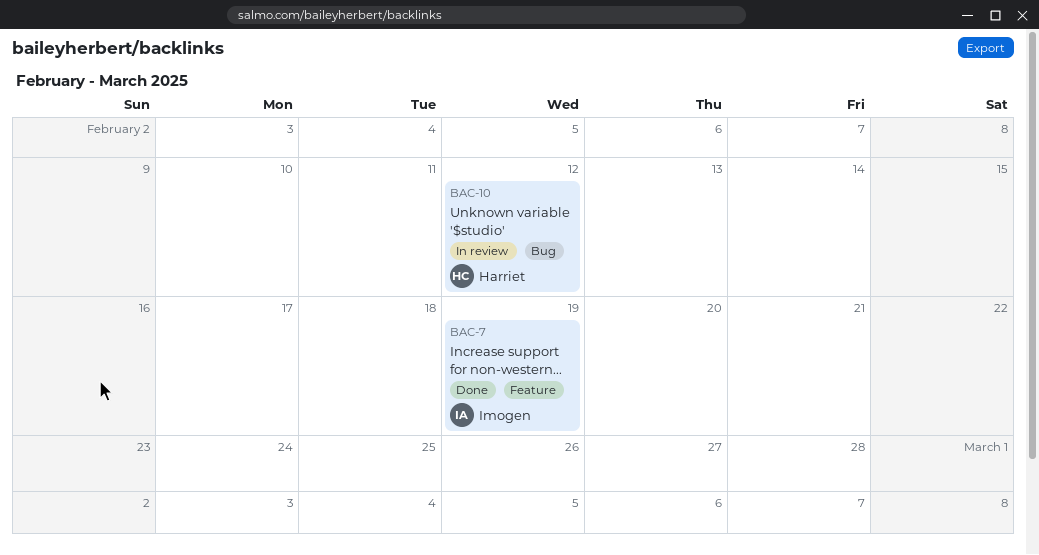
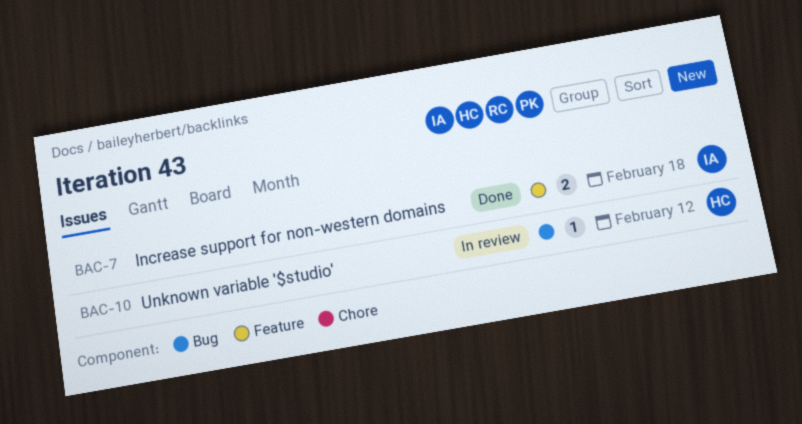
BAC-7, due: Feb 19 -> Feb 18

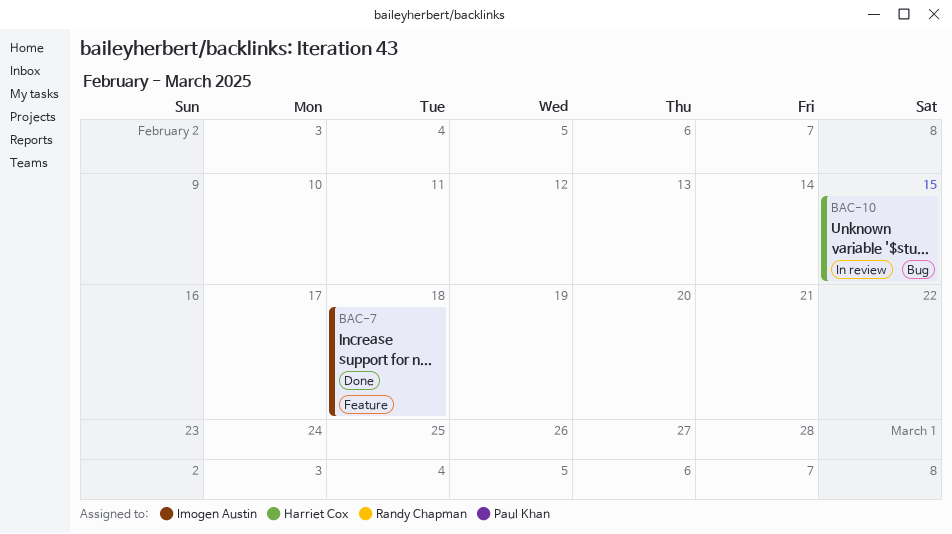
BAC-10, due: Feb 12 -> Feb 15

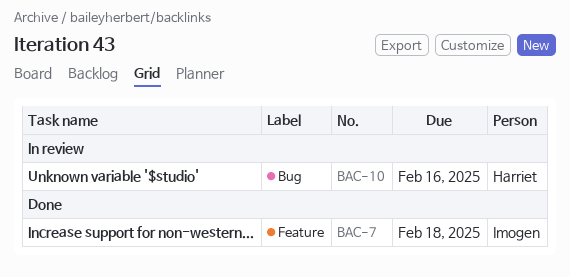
BAC-10, due: Feb 15 -> Feb 16

